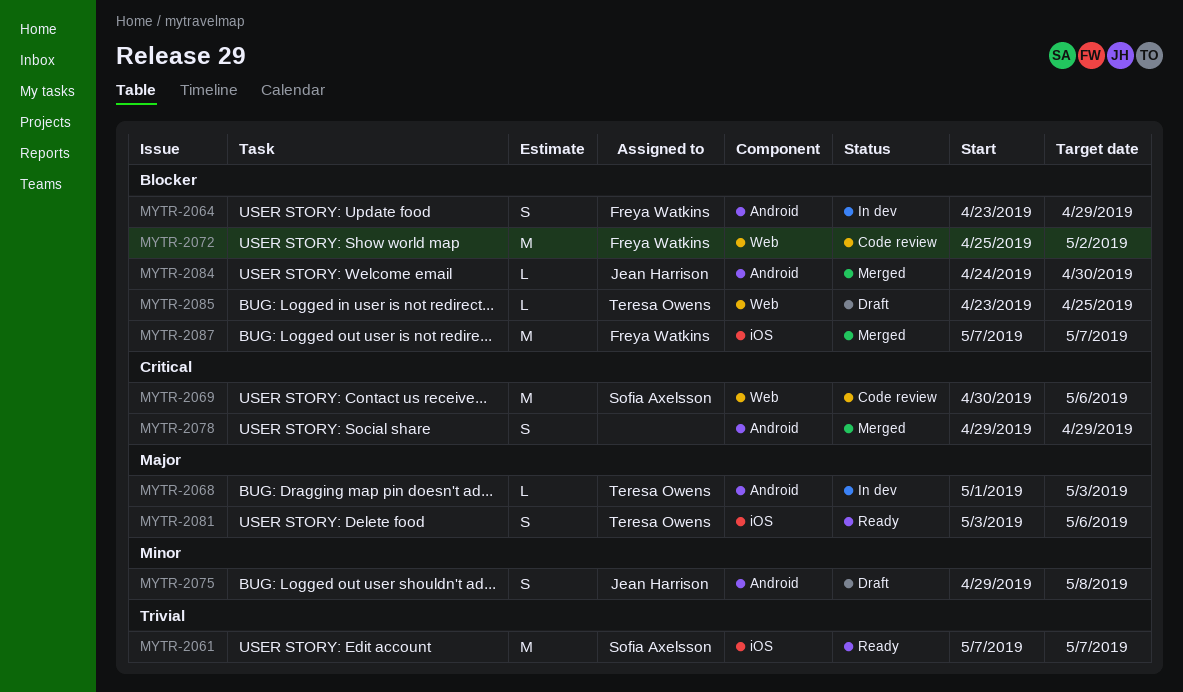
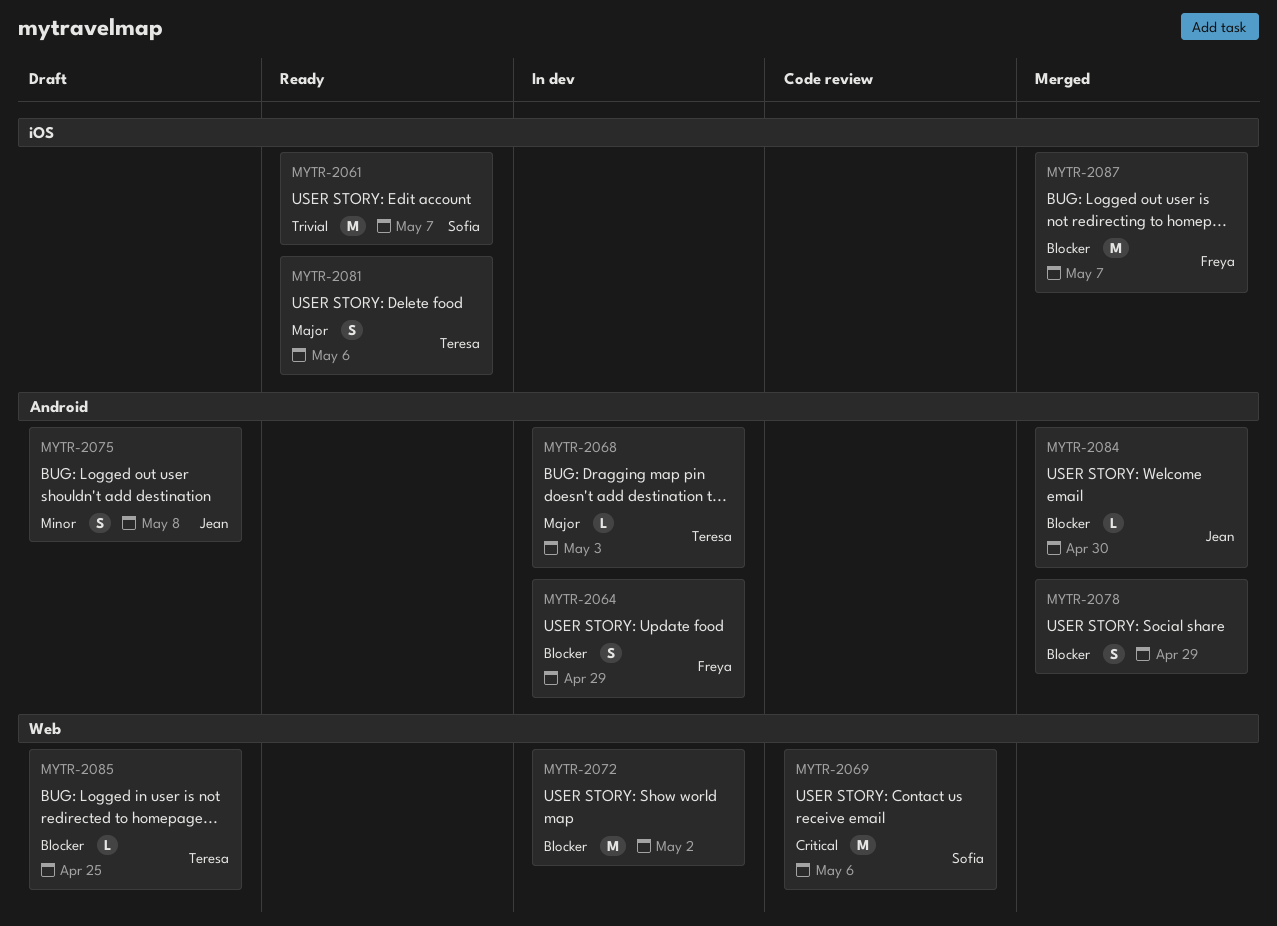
MYTR-2072, status: Code review -> In dev
MYTR-2072, owner: Freya Watkins -> none
MYTR-2078, priority: Critical -> Blocker

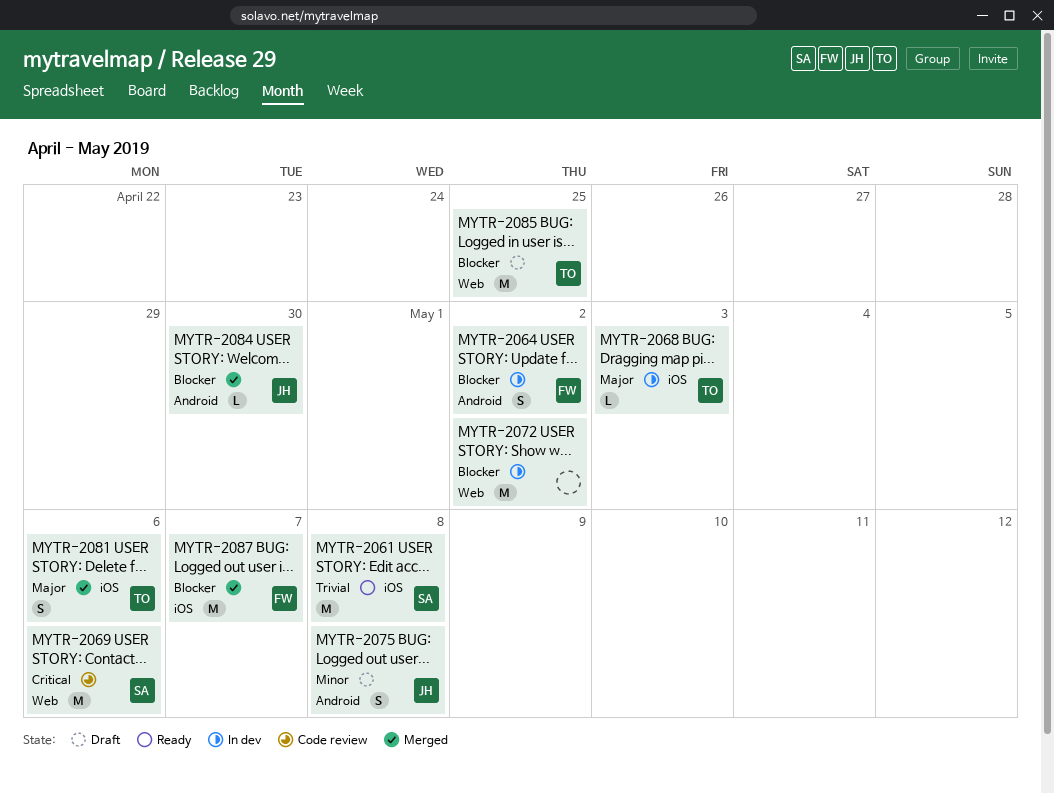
MYTR-2061, due: May 7 -> May 8
MYTR-2064, due: Apr 29 -> May 2
MYTR-2068, label: Android -> iOS
MYTR-2078: present -> none
MYTR-2081, status: Ready -> Merged
MYTR-2085, estimate: L -> M

